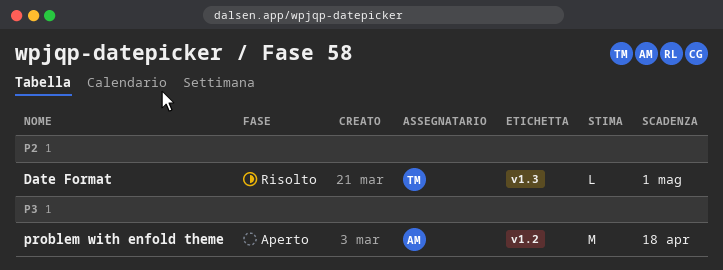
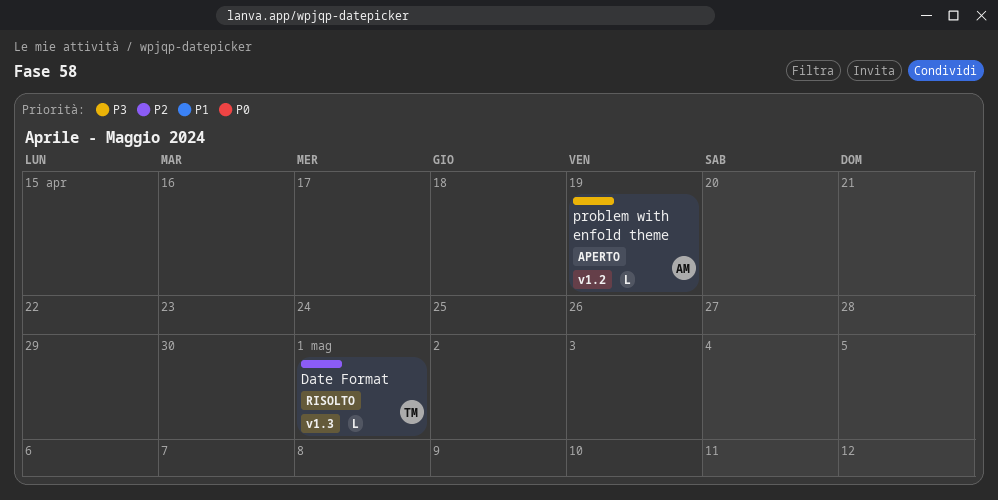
problem with enfold theme, estimate: M -> L
problem with enfold theme, due: Apr 18 -> Apr 19

